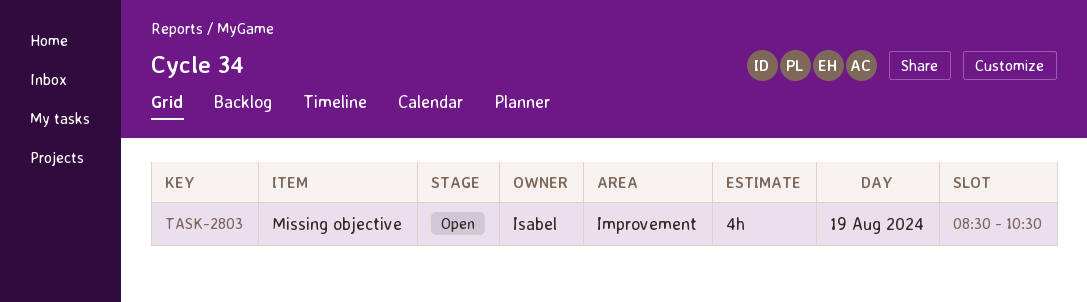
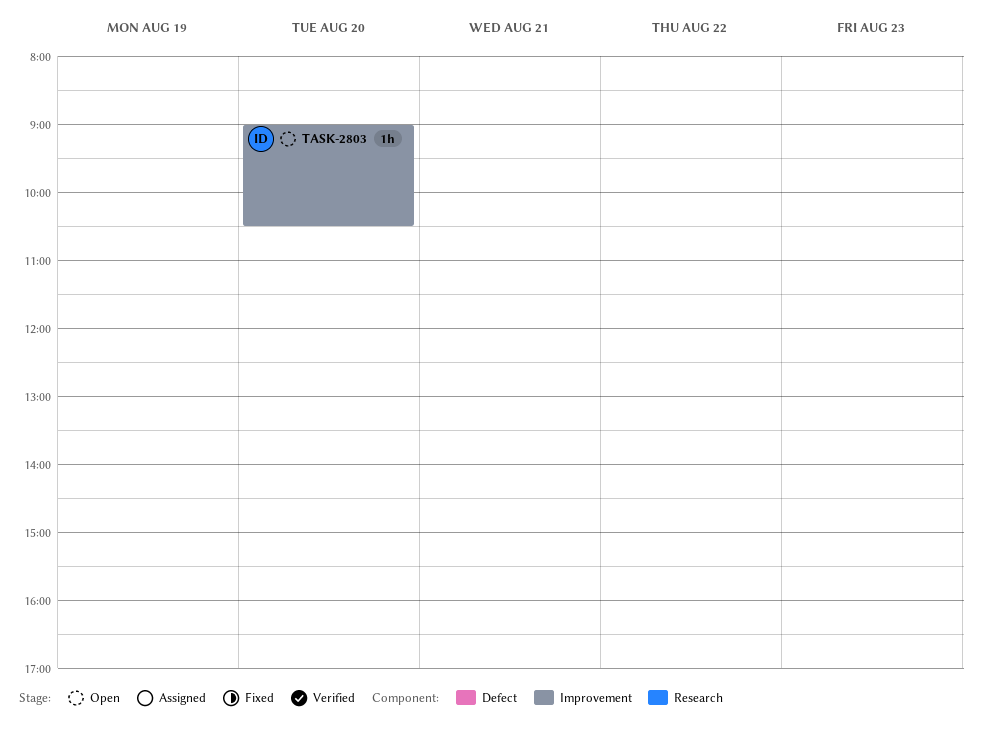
TASK-2803, estimate: 4h -> 1h
TASK-2803, day: Aug 19 -> Aug 20
TASK-2803, begins: 08:30 -> 09:00

